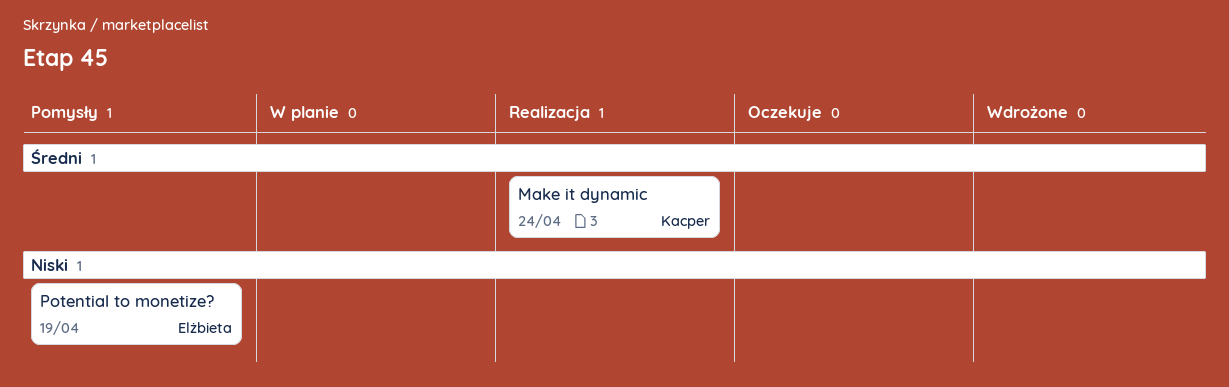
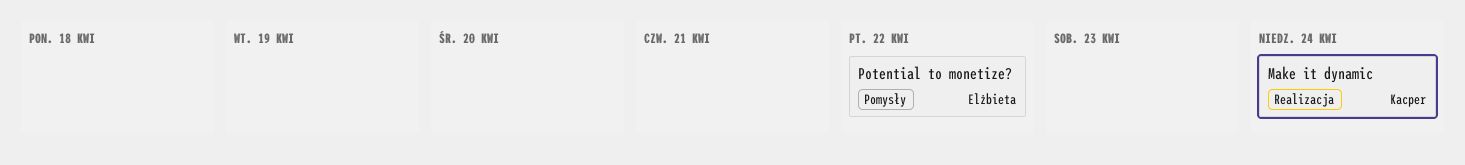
Potential to monetize?, due: Apr 19 -> Apr 22

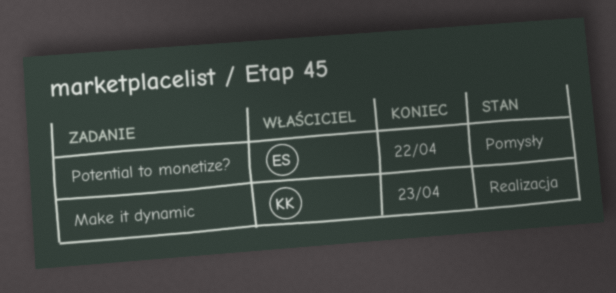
Make it dynamic, due: Apr 24 -> Apr 23

